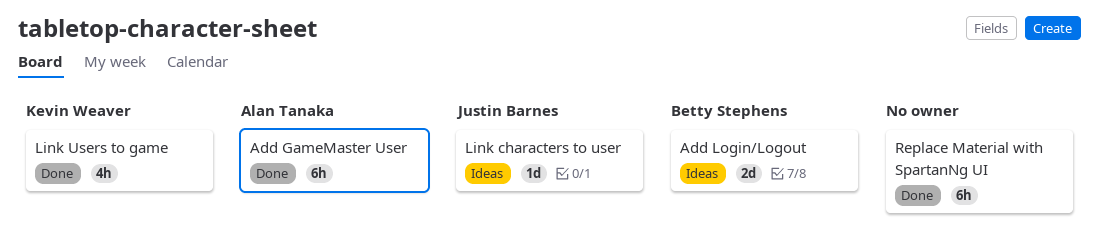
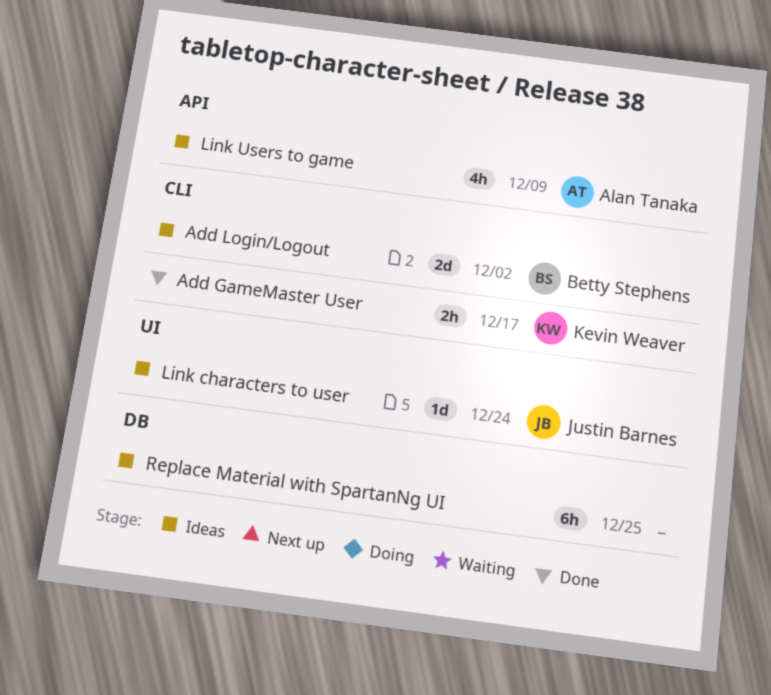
Add GameMaster User, owner: Alan Tanaka -> Kevin Weaver
Add GameMaster User, estimate: 6h -> 2h
Link Users to game, status: Done -> Ideas
Link Users to game, owner: Kevin Weaver -> Alan Tanaka
Replace Material with SpartanNg UI, status: Done -> Ideas

